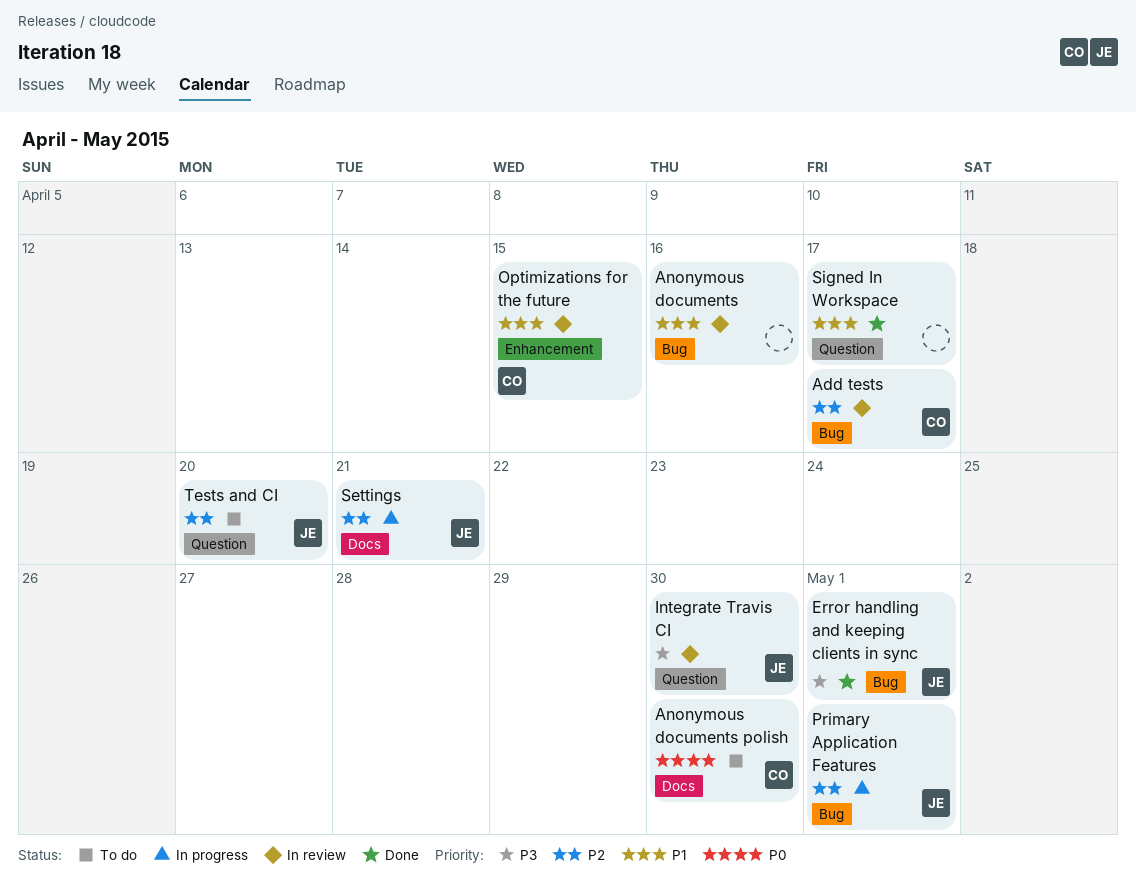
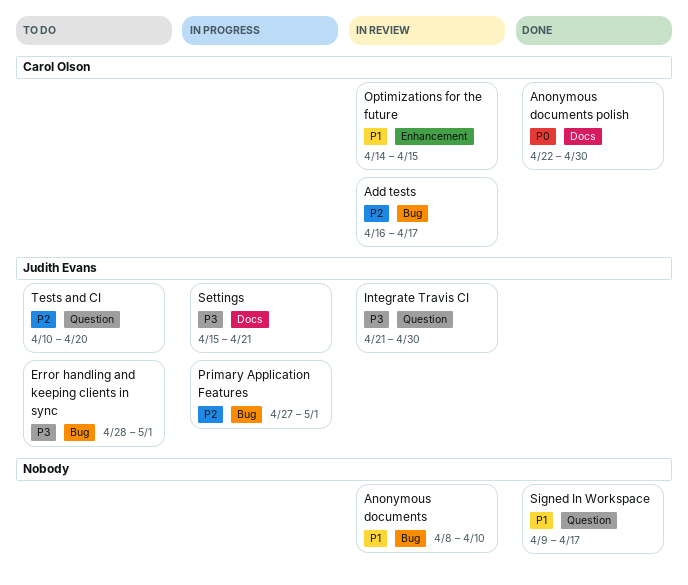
Anonymous documents, due: Apr 16 -> Apr 10
Anonymous documents polish, status: To do -> Done
Error handling and keeping clients in sync, status: Done -> To do
Settings, priority: P2 -> P3

